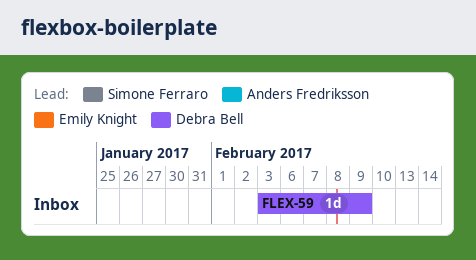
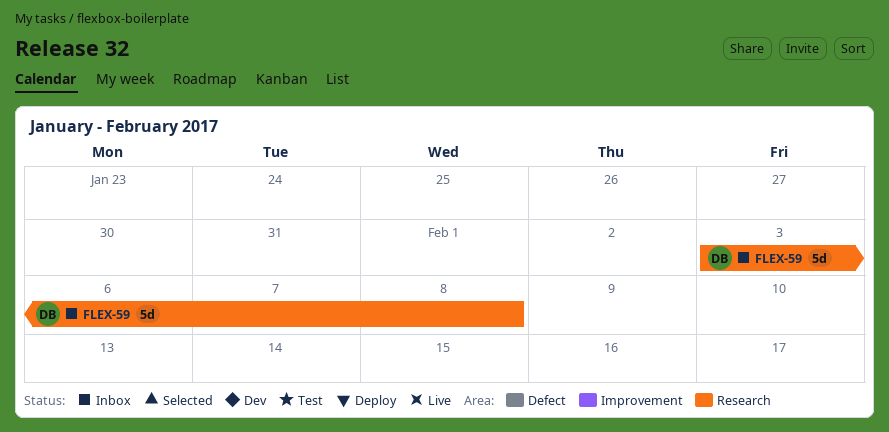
FLEX-59, estimate: 1d -> 5d
FLEX-59, due: Feb 9 -> Feb 8

